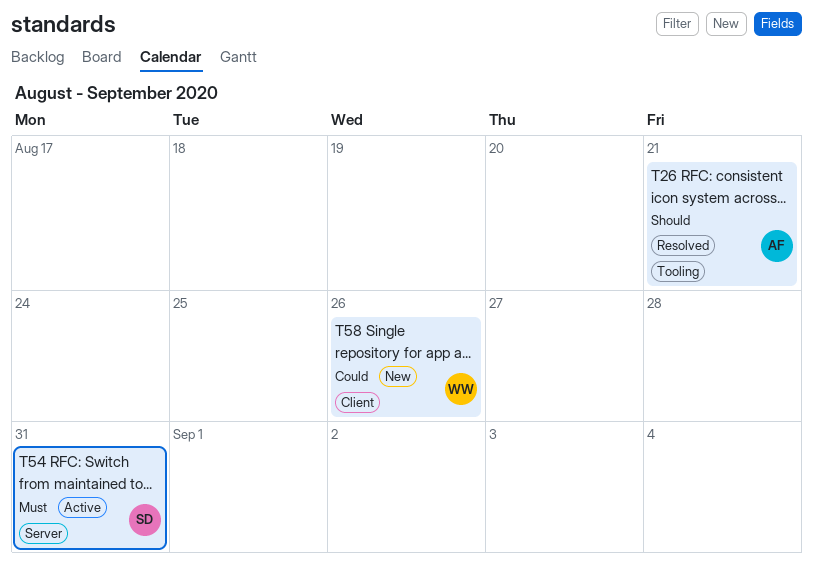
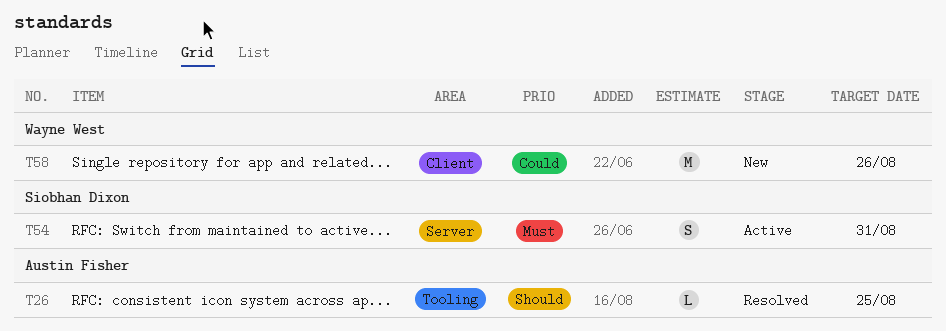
T26, due: Aug 21 -> Aug 25

